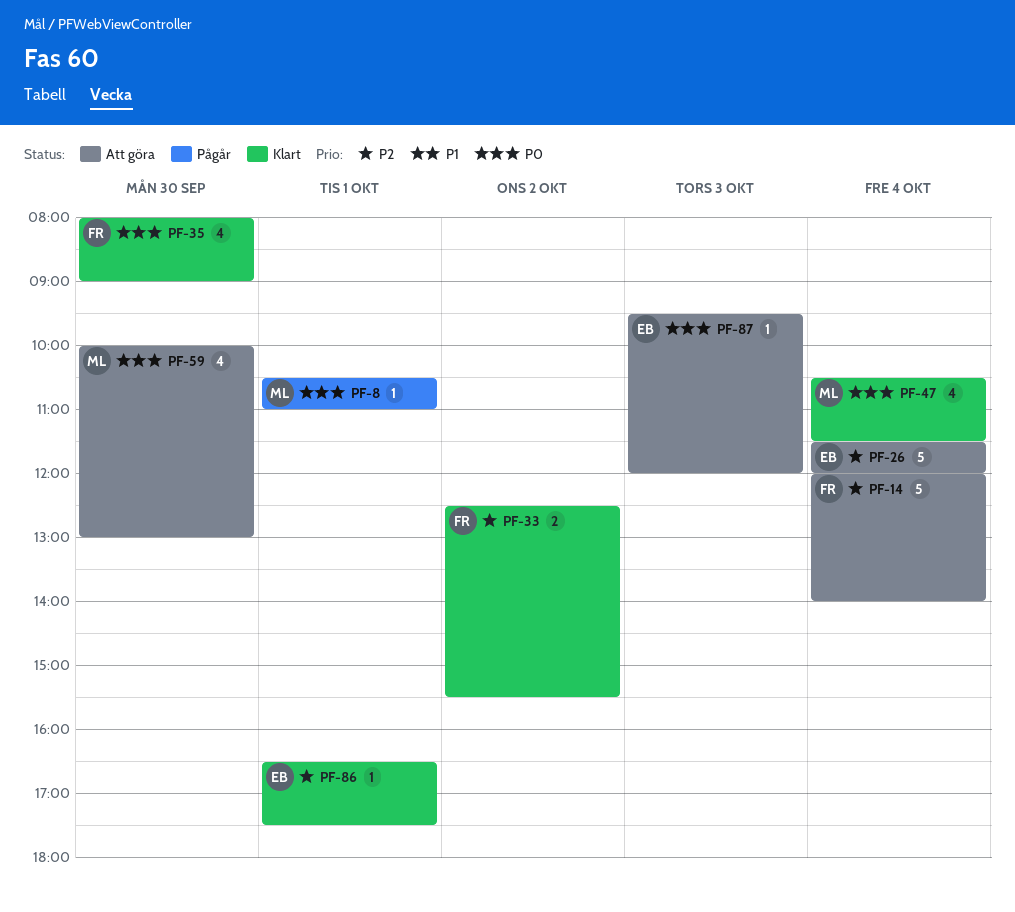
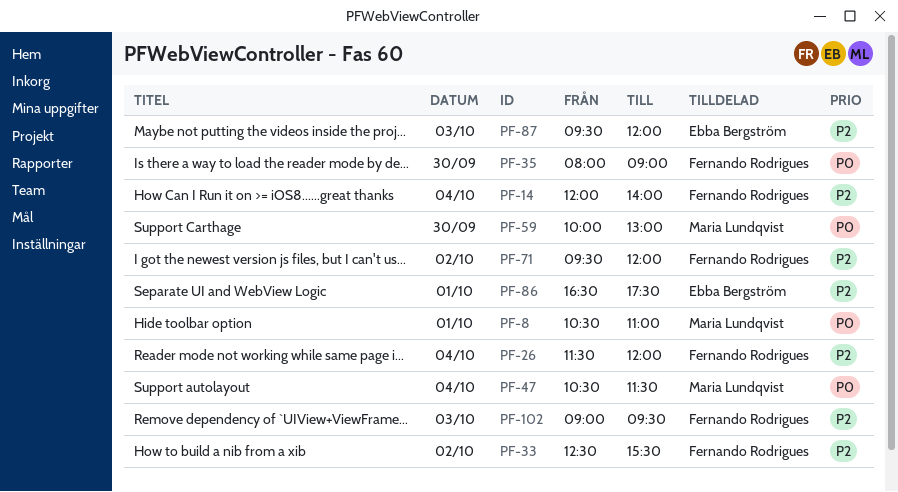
PF-26, owner: Ebba Bergström -> Fernando Rodrigues
PF-71: none -> present
PF-87, priority: P0 -> P2
PF-102: none -> present

